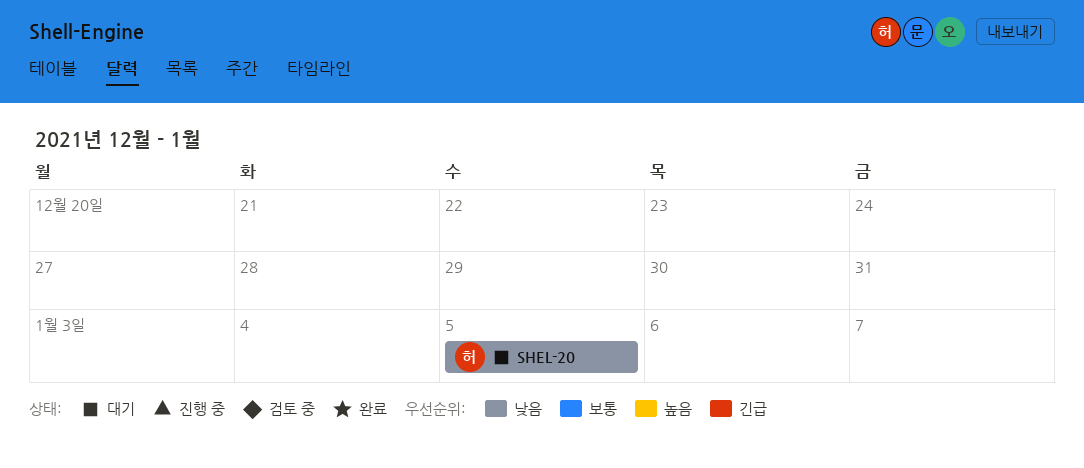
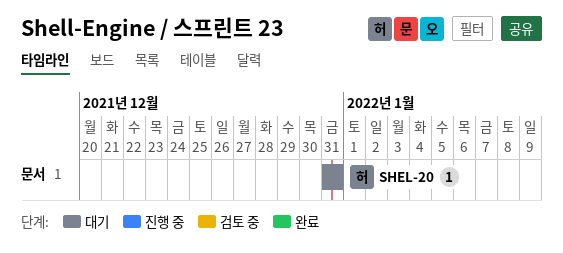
SHEL-20, start: Jan 5 -> Dec 31
SHEL-20, due: Jan 5 -> Dec 31

